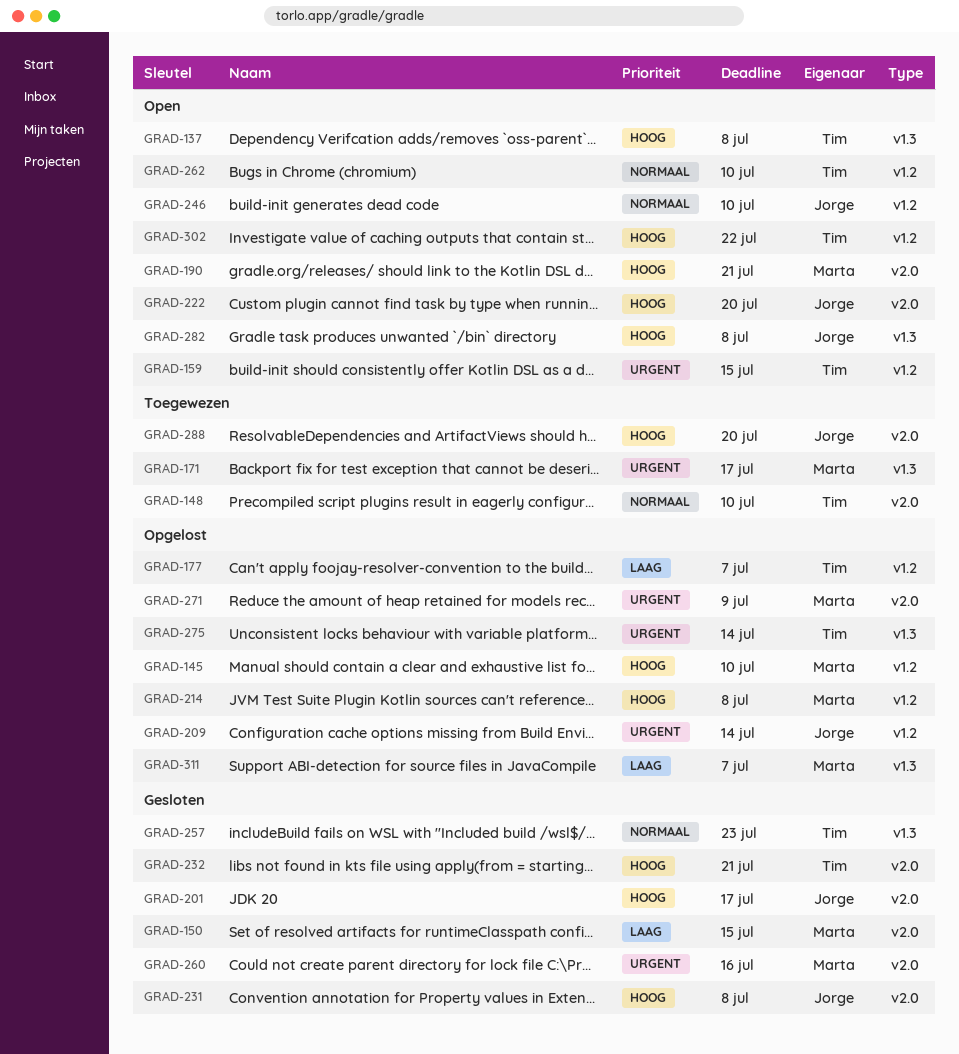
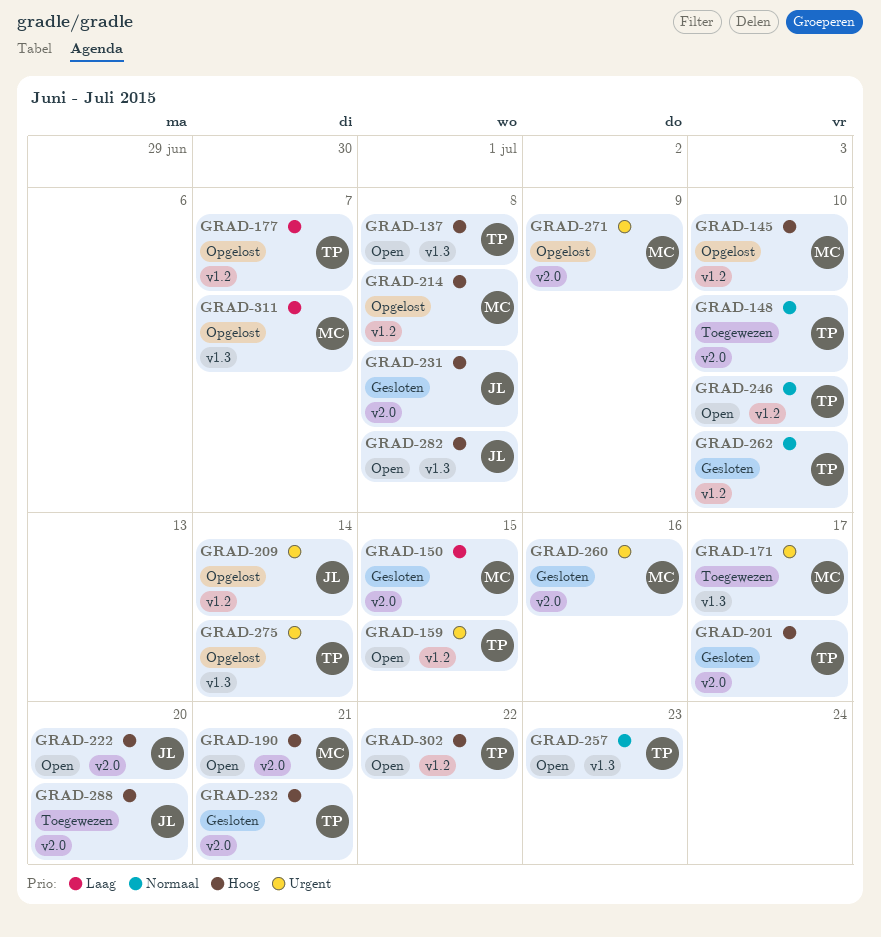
GRAD-201, owner: Jorge -> Tim
GRAD-246, owner: Jorge -> Tim
GRAD-257, status: Gesloten -> Open
GRAD-262, status: Open -> Gesloten

